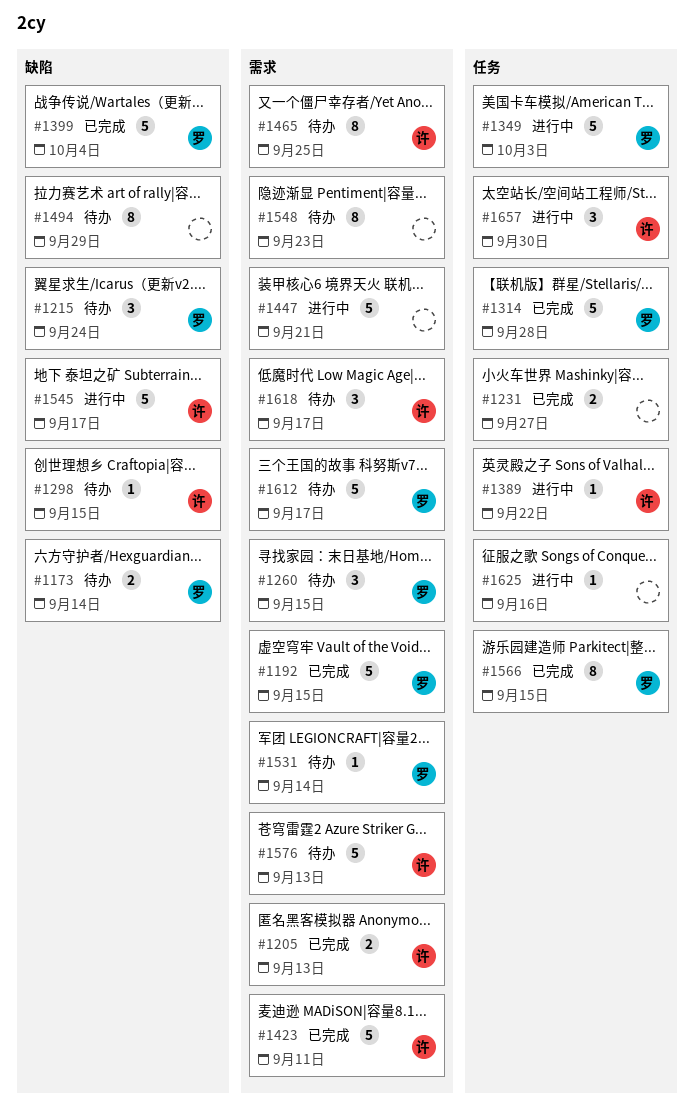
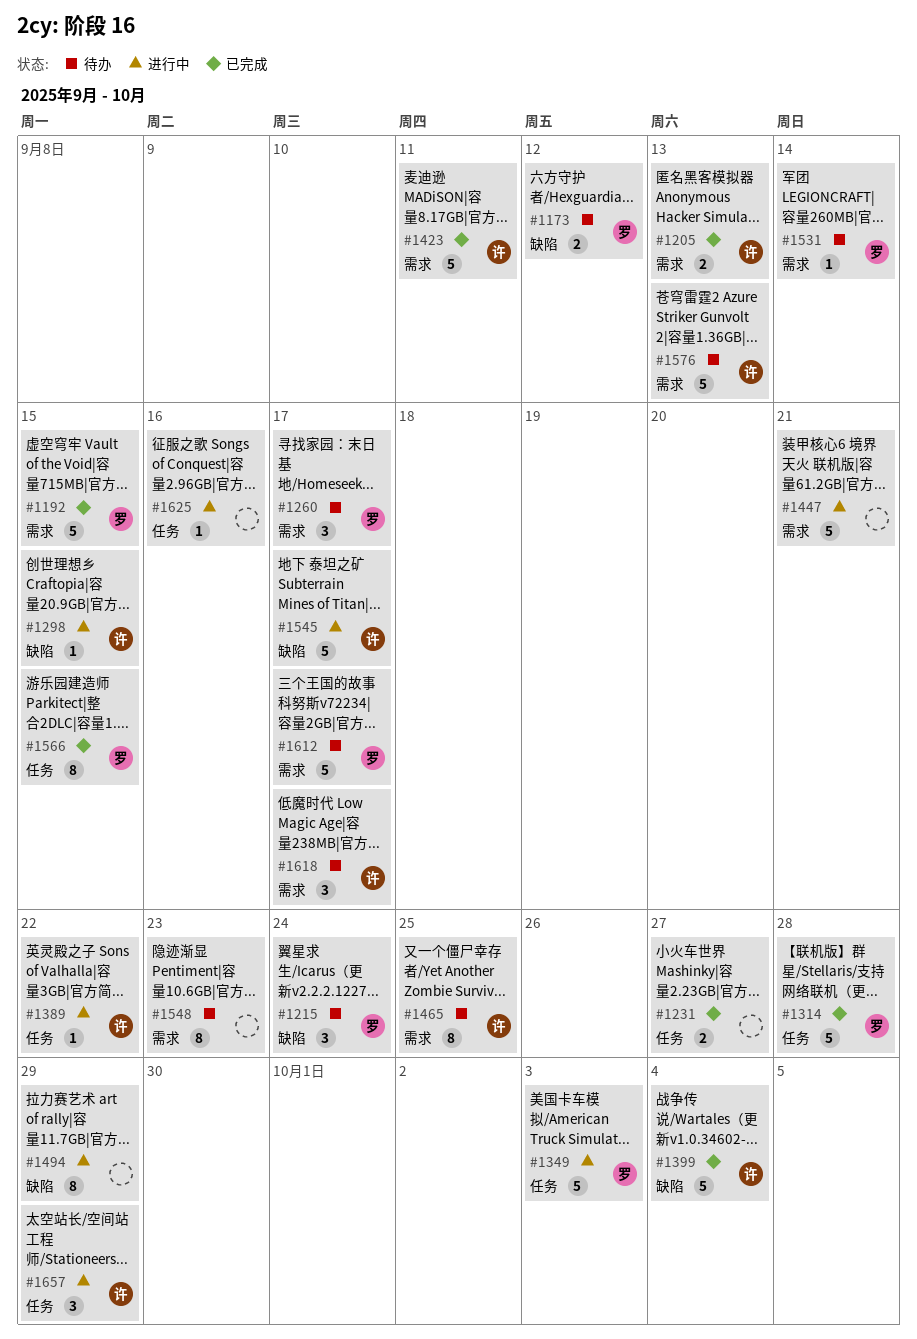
#1173, due: Sep 14 -> Sep 12
#1260, due: Sep 15 -> Sep 17
#1298, status: 待办 -> 进行中
#1399, owner: 罗 -> 许
#1494, status: 待办 -> 进行中
#1657, due: Sep 30 -> Sep 29

